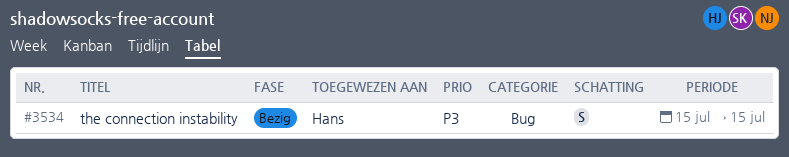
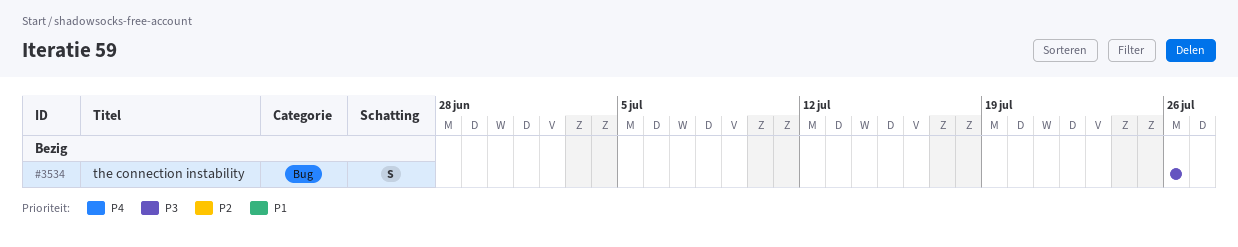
#3534, start: Jul 15 -> Jul 26
#3534, due: Jul 15 -> Jul 26

